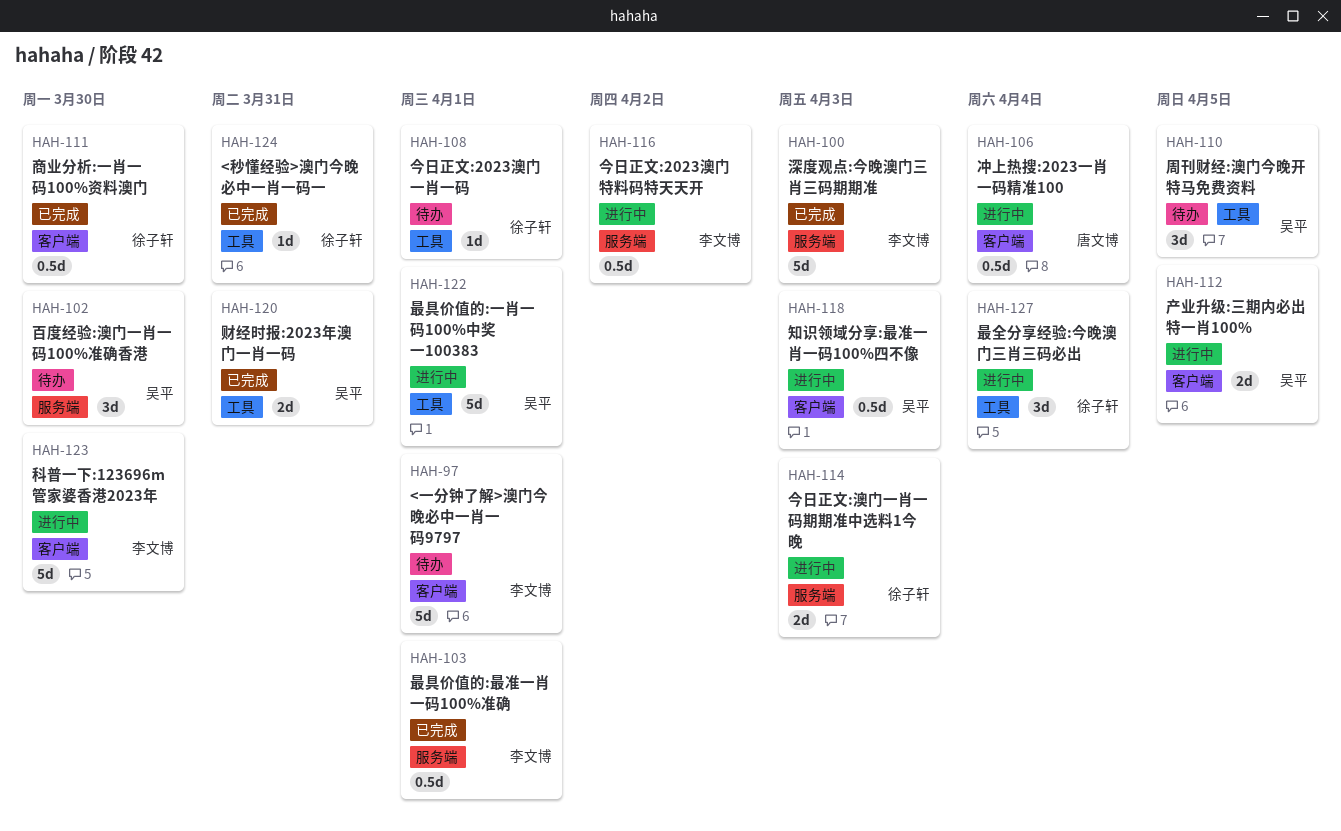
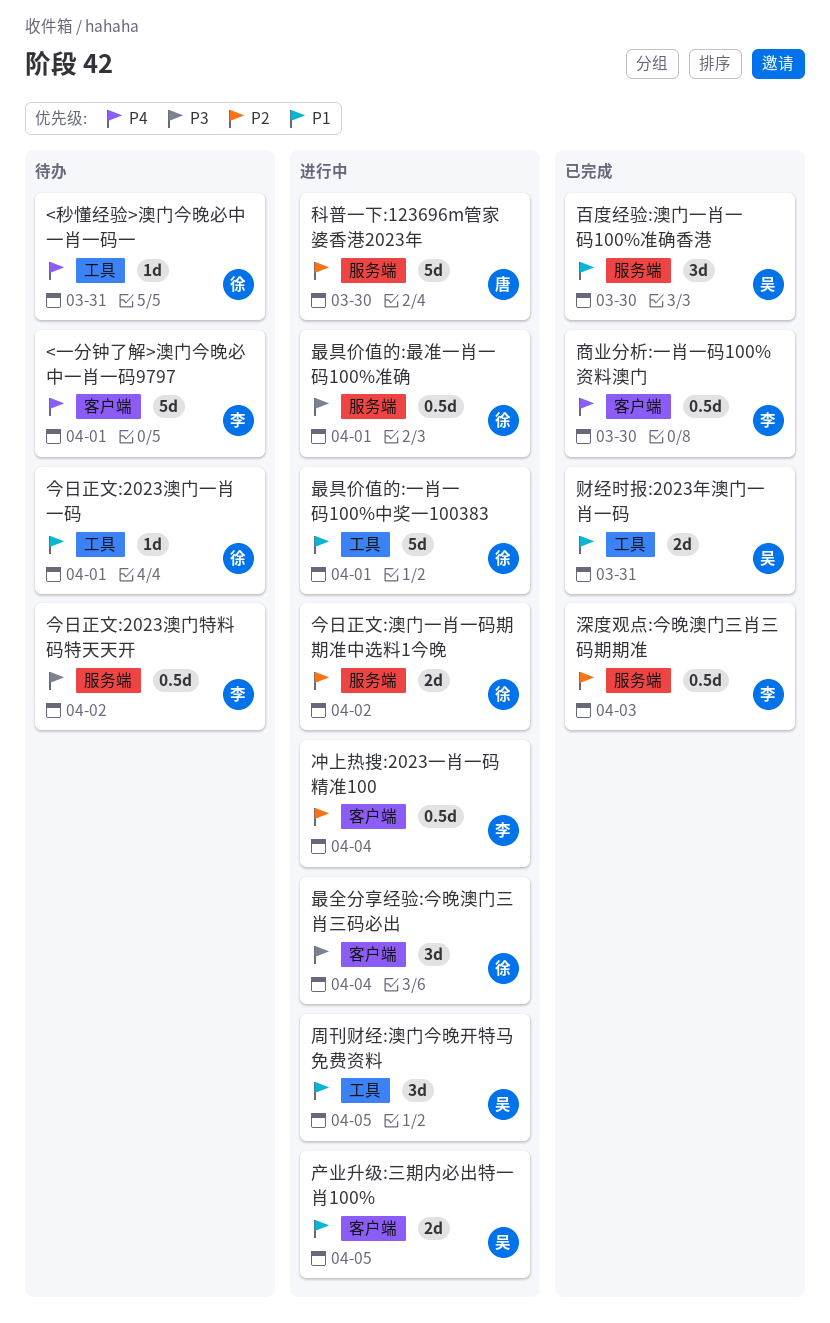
<秒懂经验>澳门今晚必中一肖一码一, status: 已完成 -> 待办
今日正文:2023澳门特料码特天天开, status: 进行中 -> 待办
今日正文:澳门一肖一码期期准中选料1今晚, due: Apr 3 -> Apr 2
冲上热搜:2023一肖一码精准100, owner: 唐文博 -> 李文博
周刊财经:澳门今晚开特马免费资料, status: 待办 -> 进行中
商业分析:一肖一码100%资料澳门, owner: 徐子轩 -> 李文博
最全分享经验:今晚澳门三肖三码必出, label: 工具 -> 客户端
最具价值的:一肖一码100%中奖一100383, owner: 吴平 -> 徐子轩
最具价值的:最准一肖一码100%准确, status: 已完成 -> 进行中
最具价值的:最准一肖一码100%准确, owner: 李文博 -> 徐子轩
深度观点:今晚澳门三肖三码期期准, estimate: 5d -> 0.5d
百度经验:澳门一肖一码100%准确香港, status: 待办 -> 已完成
知识领域分享:最准一肖一码100%四不像: present -> none
科普一下:123696m管家婆香港2023年, owner: 李文博 -> 唐文博
科普一下:123696m管家婆香港2023年, label: 客户端 -> 服务端

